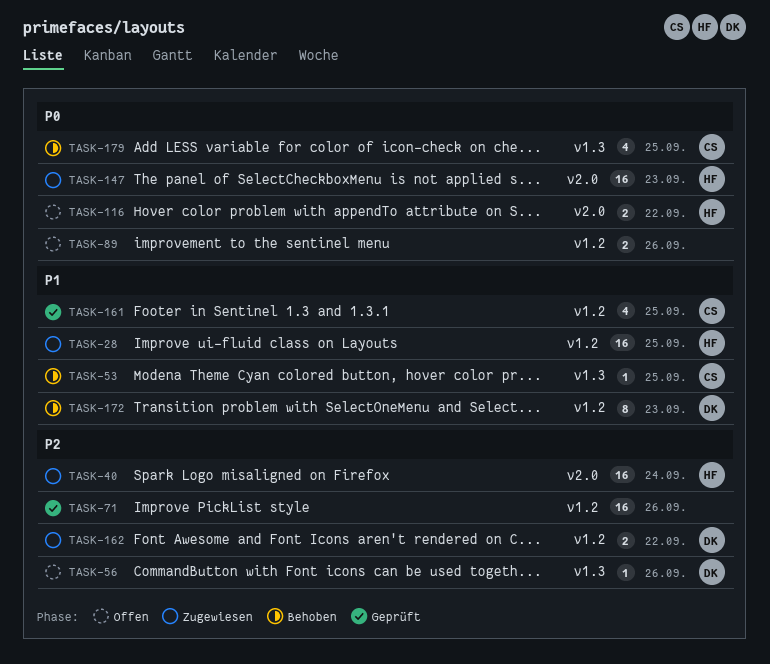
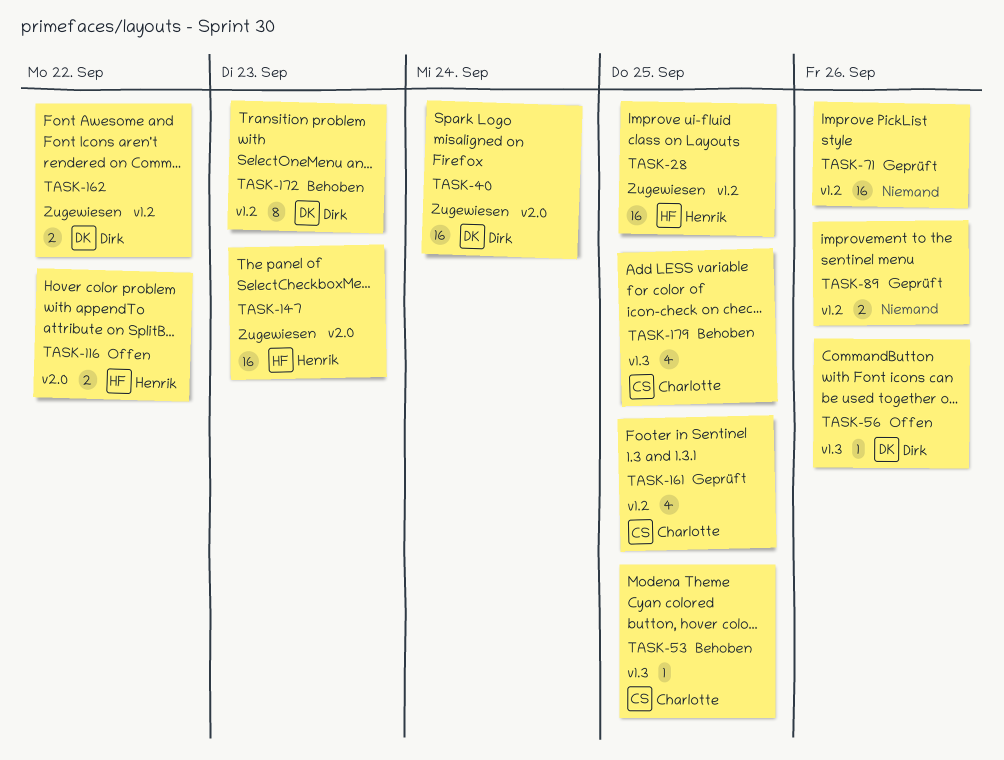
TASK-40, owner: Henrik -> Dirk
TASK-89, status: Offen -> Geprüft

